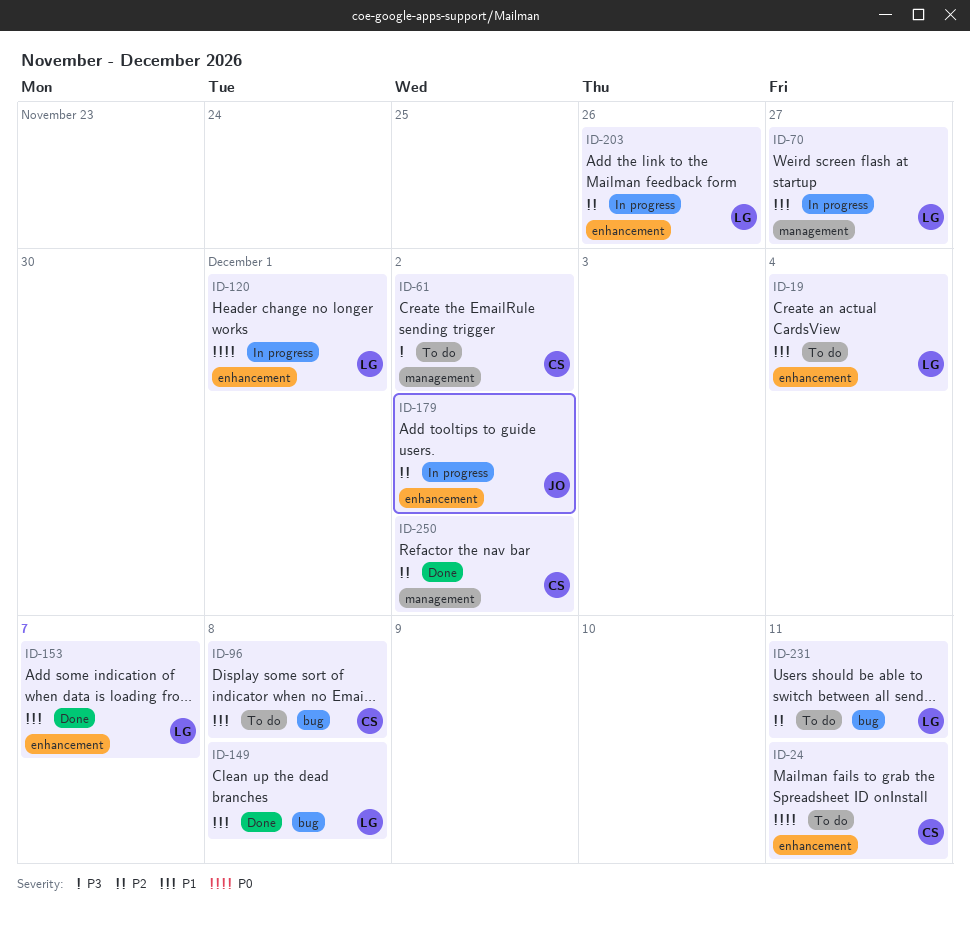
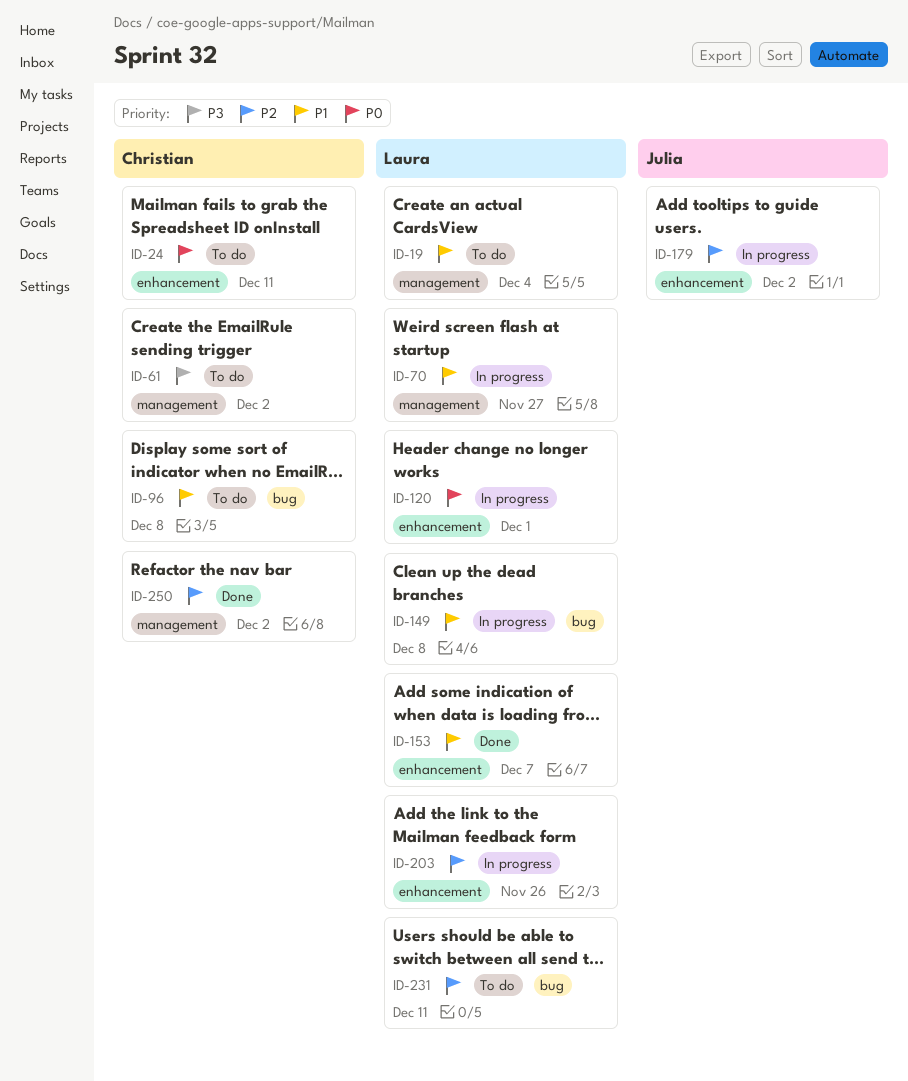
ID-19, label: enhancement -> management
ID-149, status: Done -> In progress

